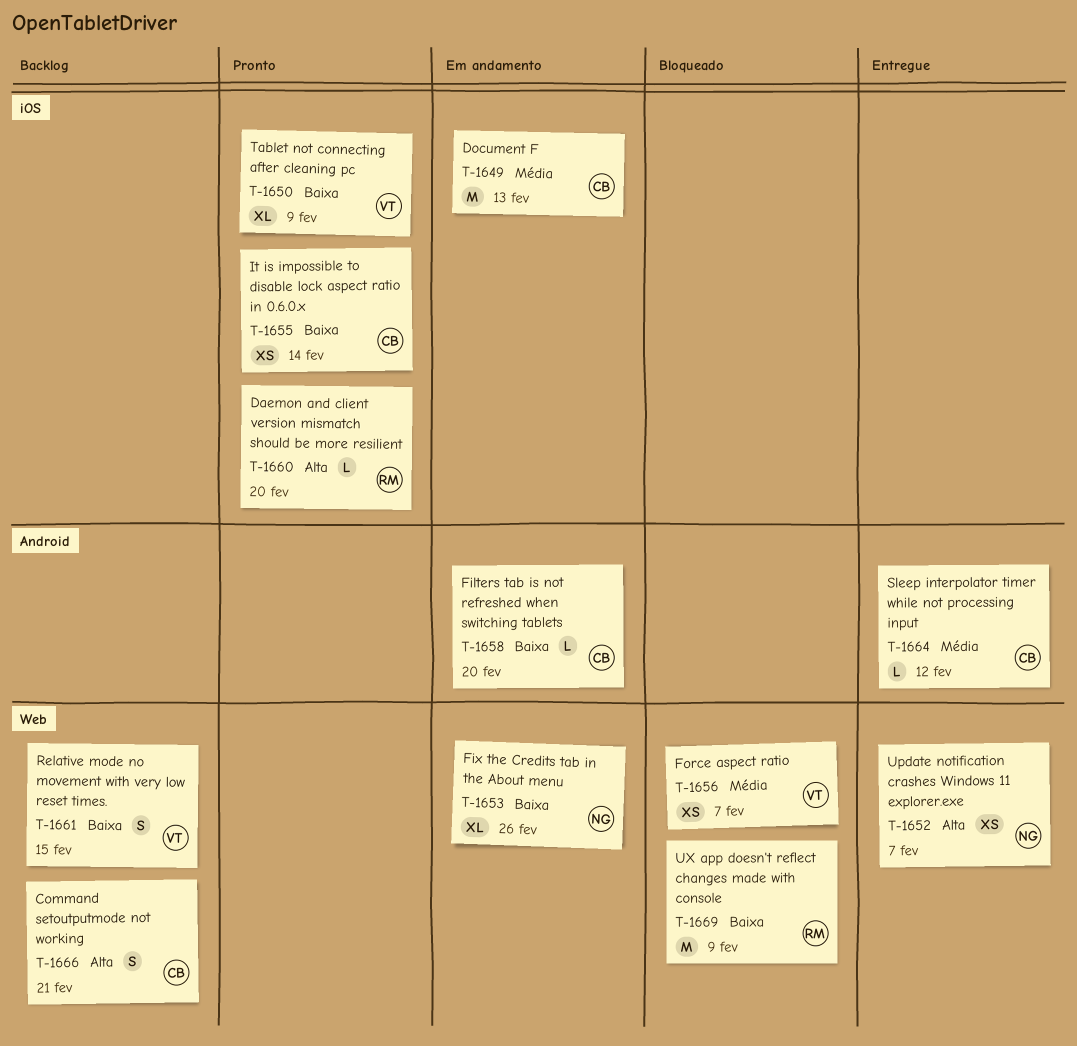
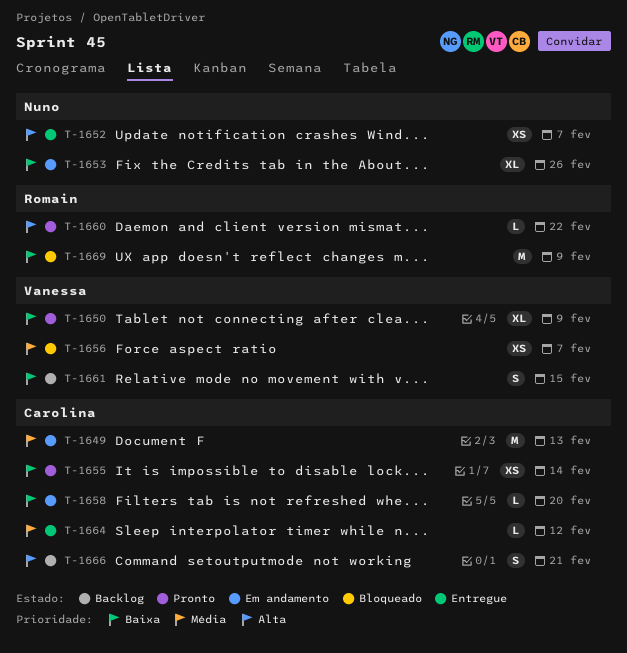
T-1660, due: Feb 20 -> Feb 22

